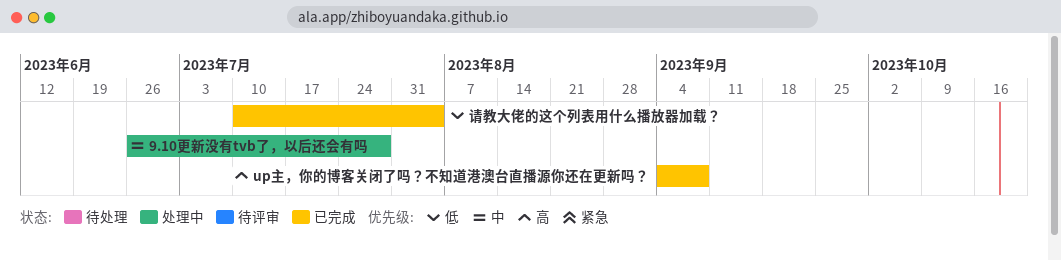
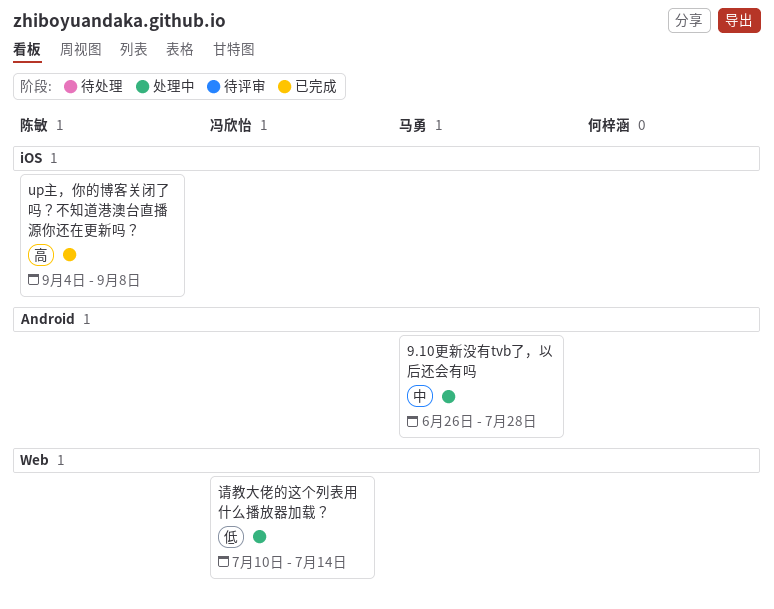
请教大佬的这个列表用什么播放器加载？, status: 已完成 -> 处理中
请教大佬的这个列表用什么播放器加载？, due: Aug 4 -> Jul 14

